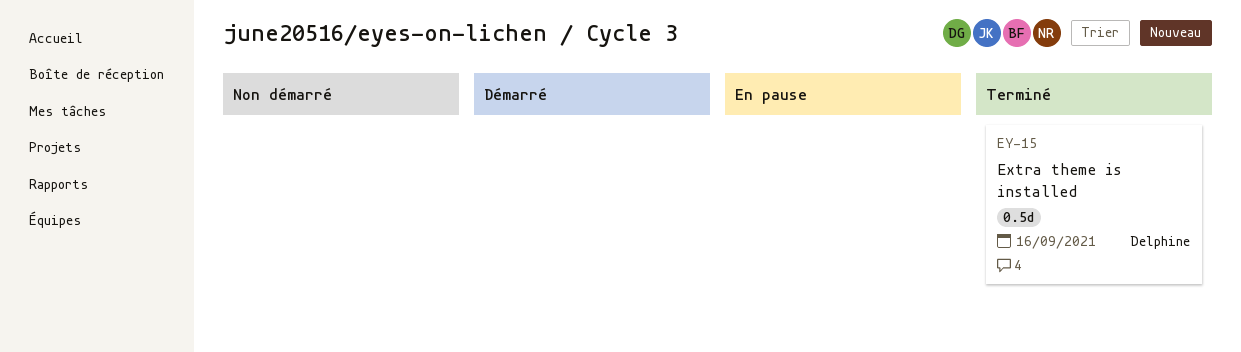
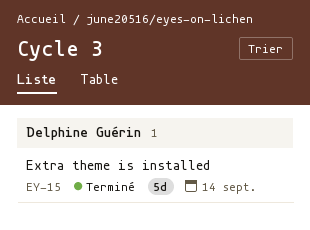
EY-15, estimate: 0.5d -> 5d
EY-15, due: Sep 16 -> Sep 14

